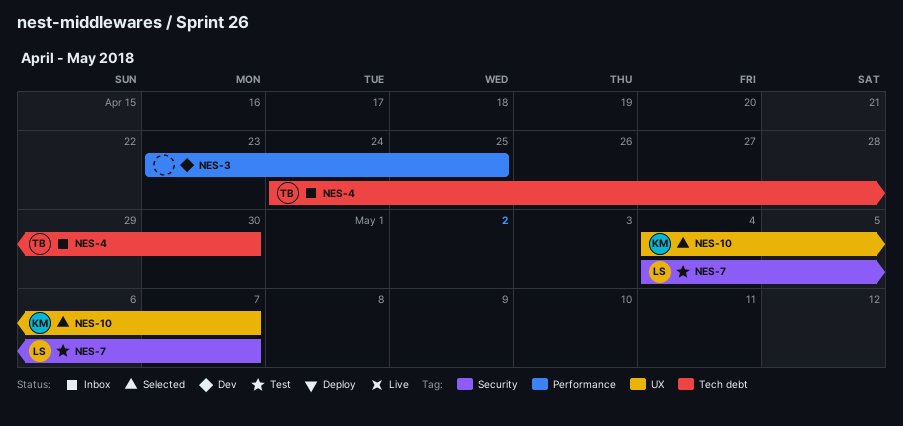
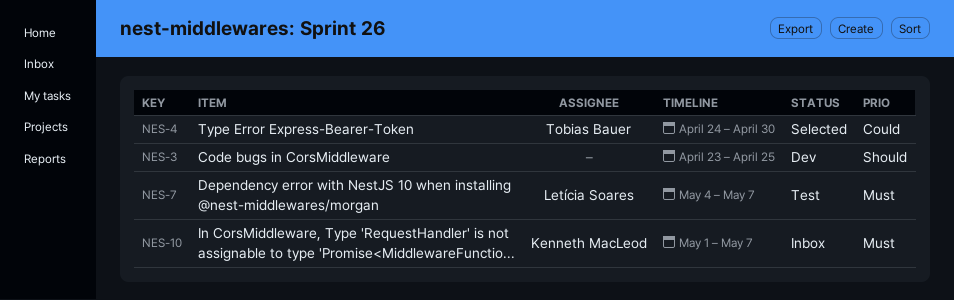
NES-4, status: Inbox -> Selected
NES-10, status: Selected -> Inbox
NES-10, start: May 4 -> May 1

